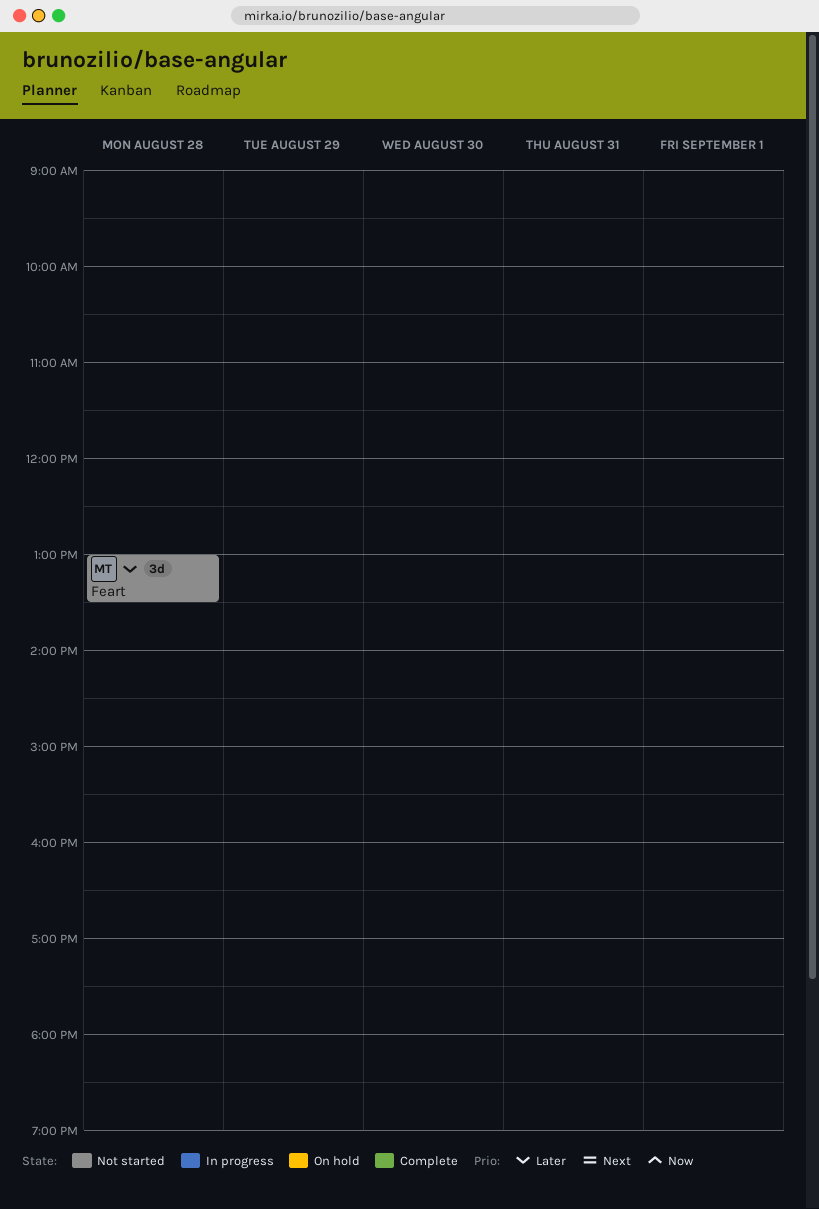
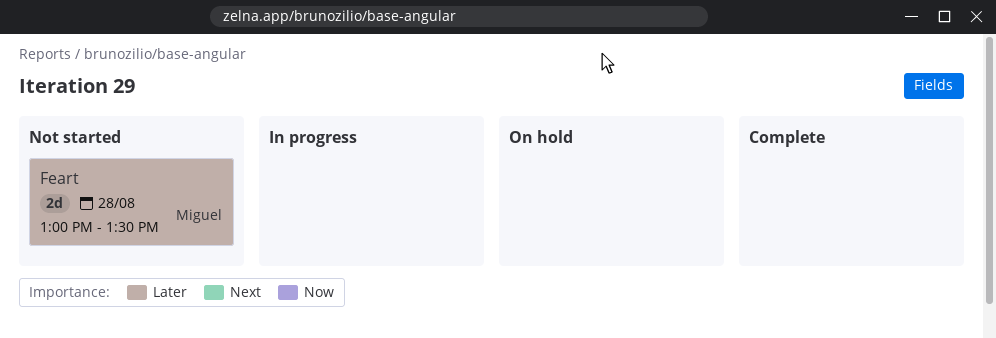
Feart, estimate: 3d -> 2d

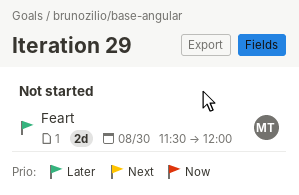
Feart, day: Aug 28 -> Aug 30
Feart, begins: 13:00 -> 11:30
Feart, ends: 13:30 -> 12:00

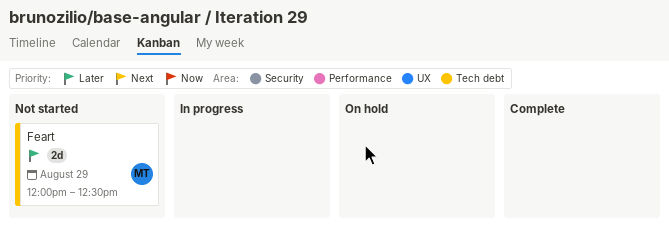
Feart, day: Aug 30 -> Aug 29
Feart, begins: 11:30 -> 12:00
Feart, ends: 12:00 -> 12:30

